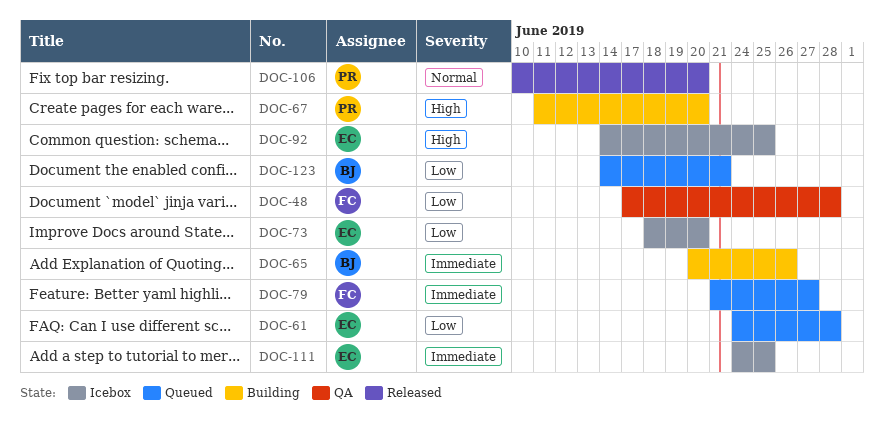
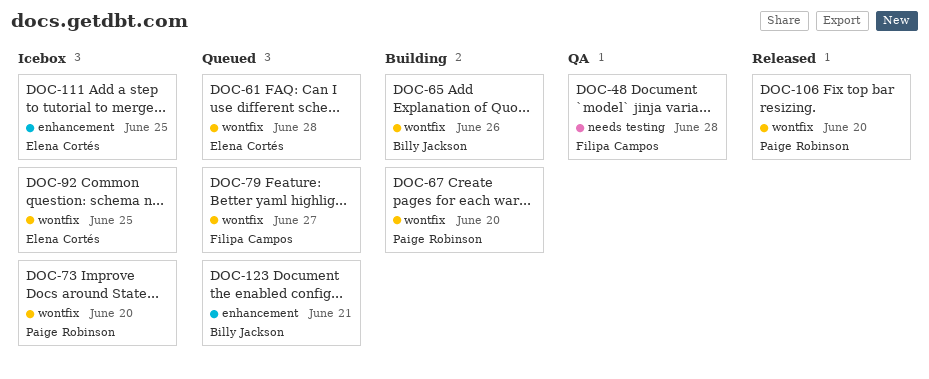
DOC-73, owner: Elena Cortés -> Paige Robinson

